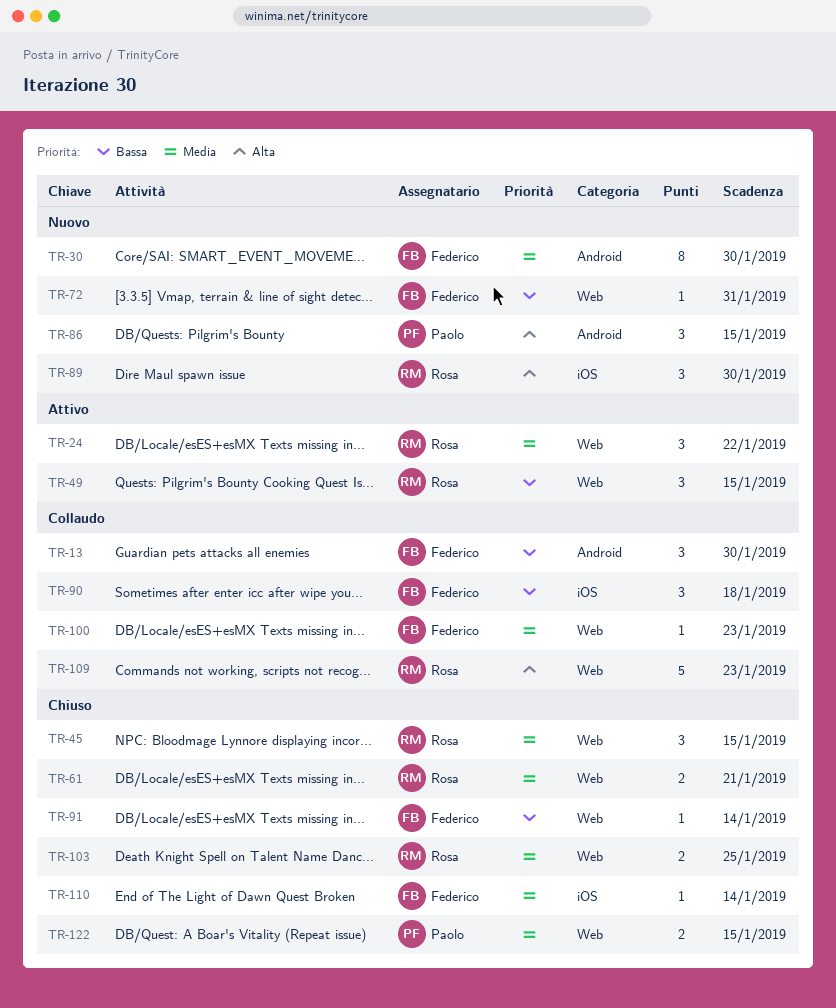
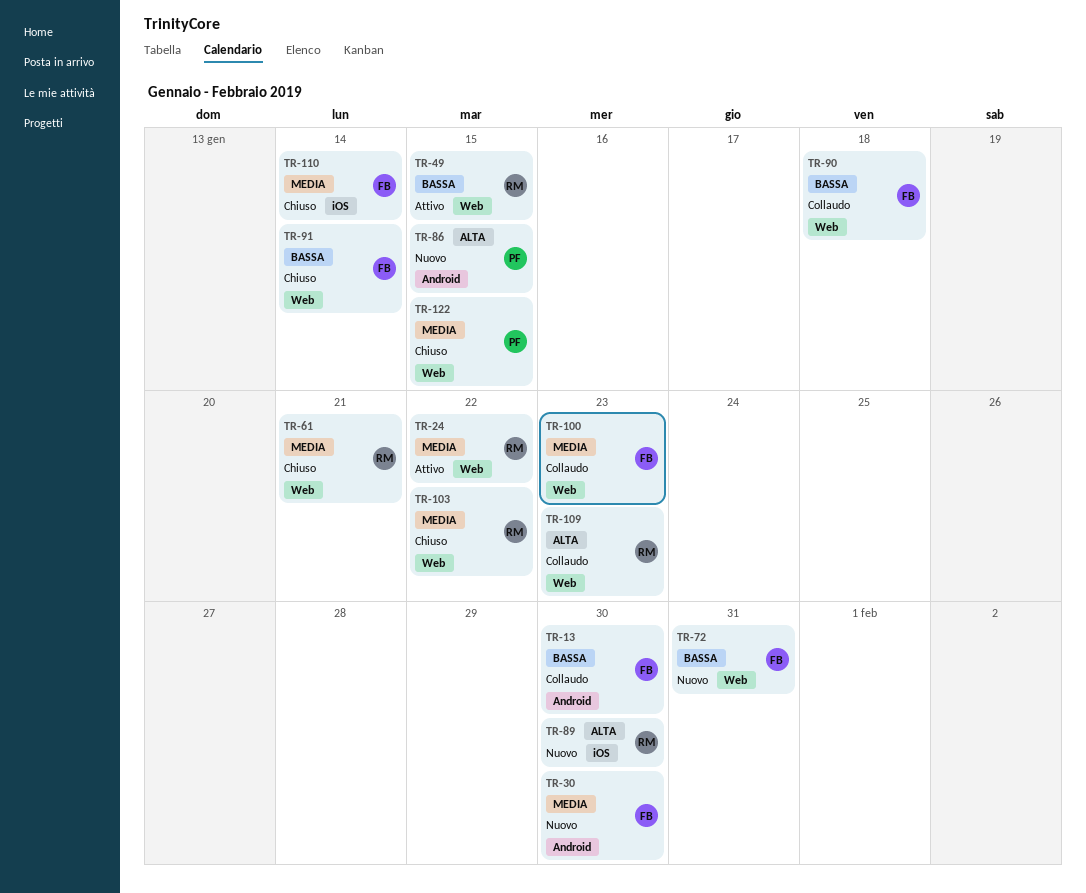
TR-45: present -> none
TR-90, label: iOS -> Web
TR-103, due: Jan 25 -> Jan 22

